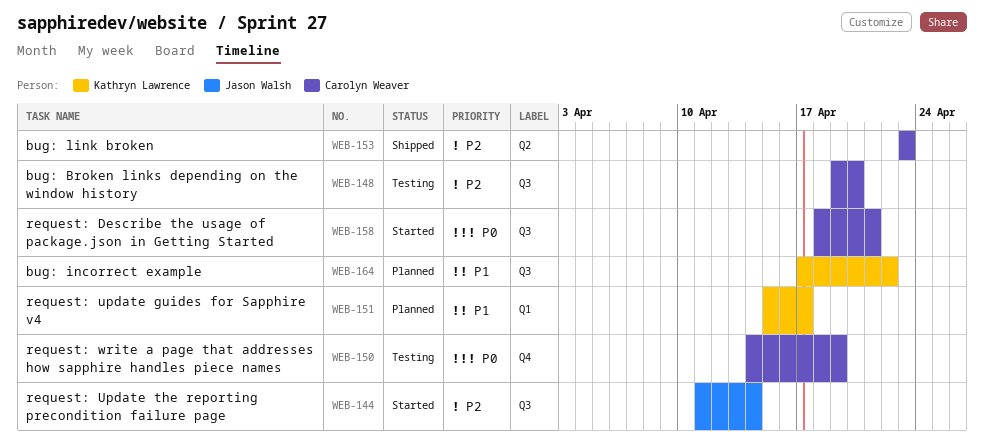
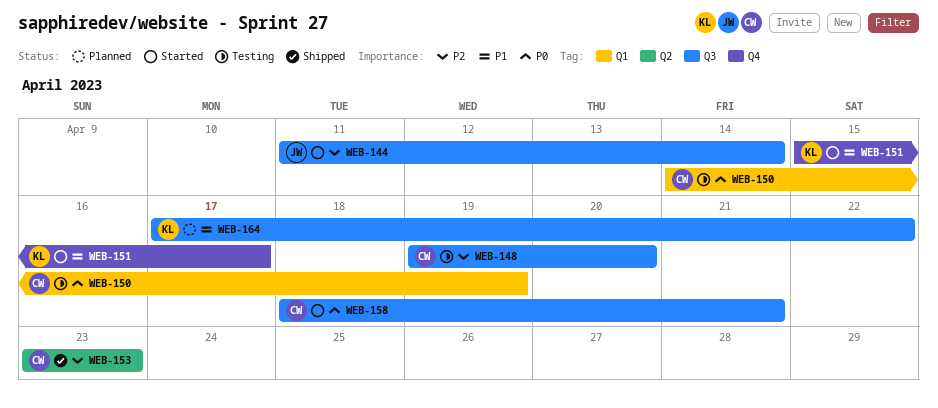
WEB-150, label: Q4 -> Q1
WEB-151, status: Planned -> Started
WEB-151, label: Q1 -> Q4

